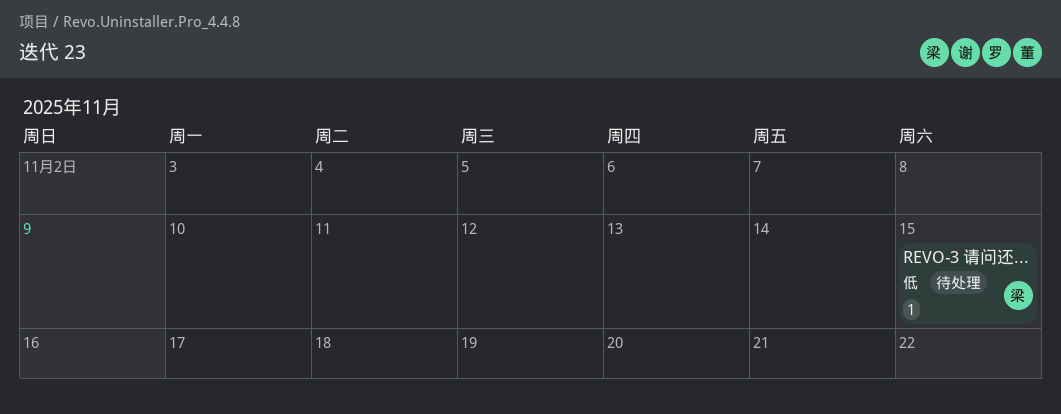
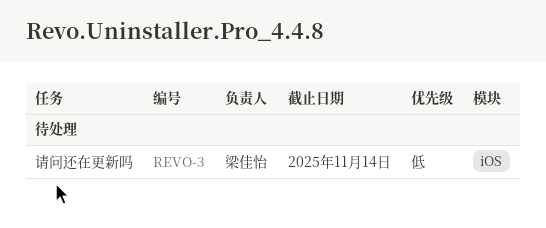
REVO-3, due: Nov 15 -> Nov 14

